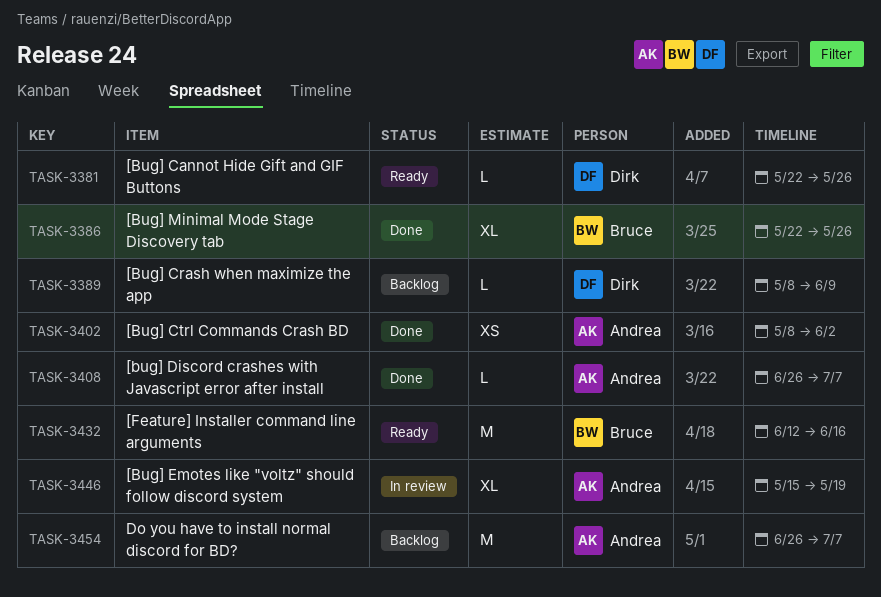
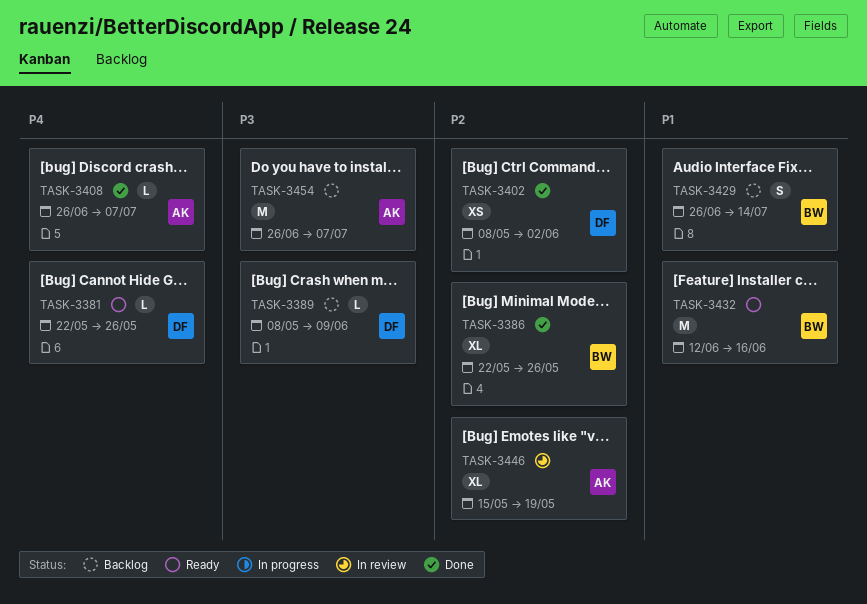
TASK-3402, owner: Andrea -> Dirk
TASK-3429: none -> present

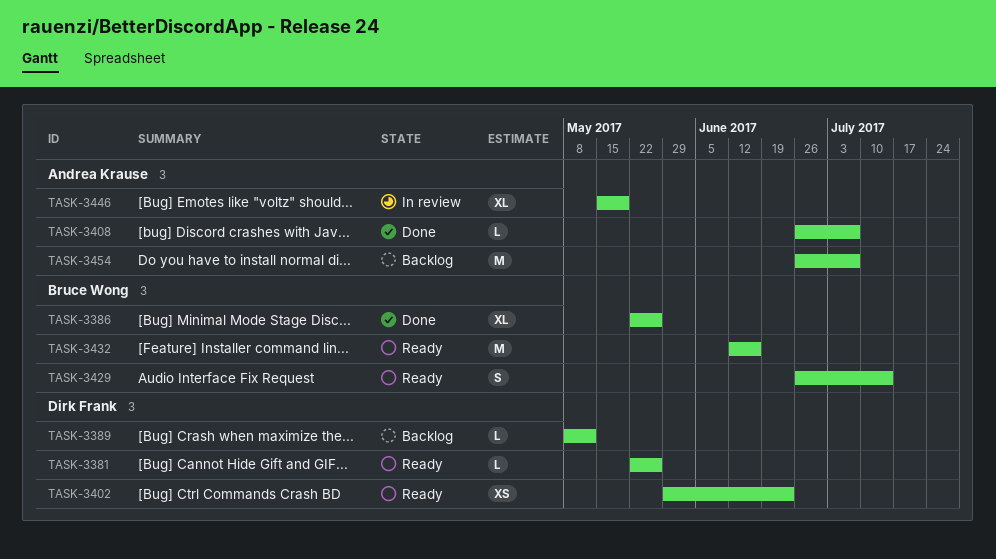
TASK-3389, due: Jun 9 -> May 12
TASK-3402, status: Done -> Ready
TASK-3402, start: May 8 -> May 29
TASK-3402, due: Jun 2 -> Jun 23
TASK-3429, status: Backlog -> Ready

